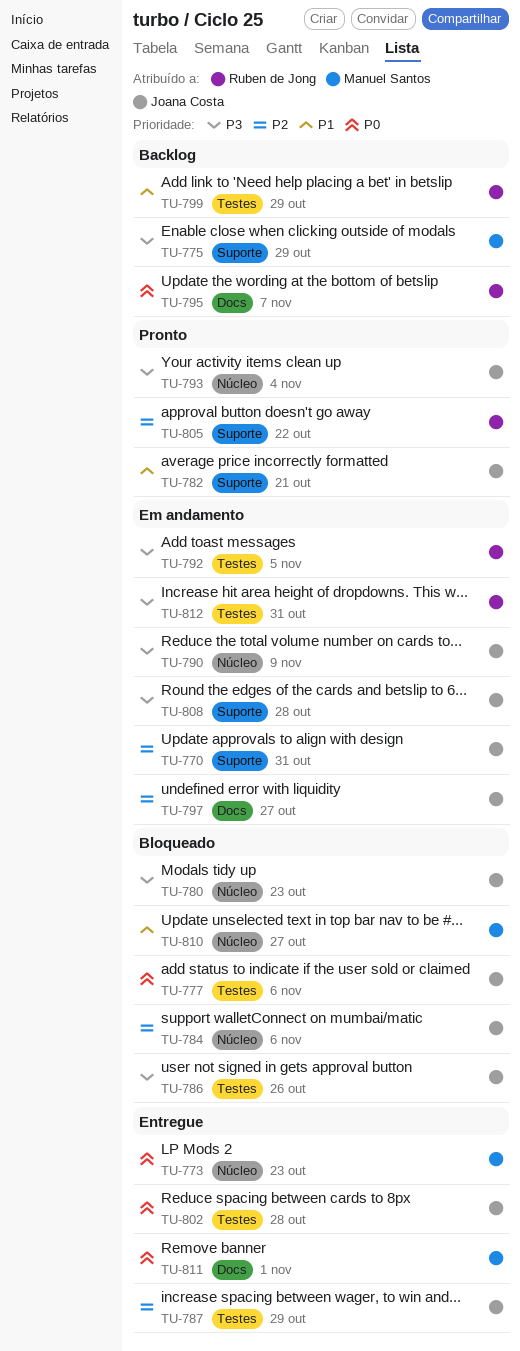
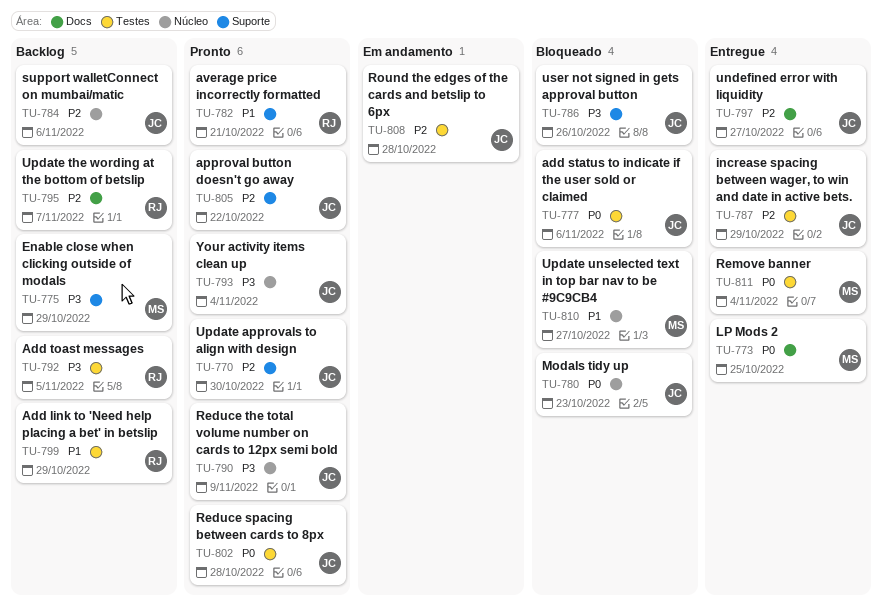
TU-770, status: Em andamento -> Pronto
TU-770, due: Oct 31 -> Oct 30
TU-773, label: Núcleo -> Docs
TU-773, due: Oct 23 -> Oct 25
TU-780, priority: P3 -> P0
TU-782, owner: Joana Costa -> Ruben de Jong
TU-784, status: Bloqueado -> Backlog
TU-786, label: Testes -> Suporte
TU-790, status: Em andamento -> Pronto
TU-792, status: Em andamento -> Backlog
TU-795, priority: P0 -> P2
TU-797, status: Em andamento -> Entregue
TU-802, status: Entregue -> Pronto
TU-805, owner: Ruben de Jong -> Joana Costa
TU-808, priority: P3 -> P2
TU-808, label: Suporte -> Testes
TU-811, label: Docs -> Testes
TU-811, due: Nov 1 -> Nov 4
TU-812: present -> none

